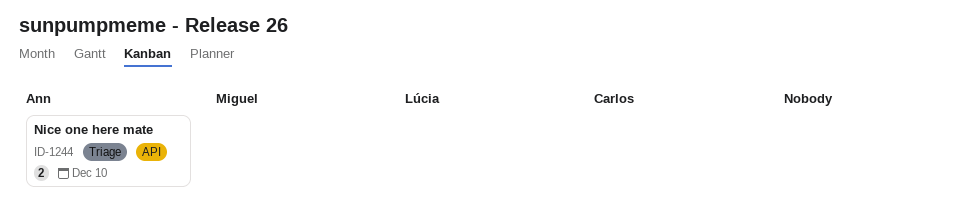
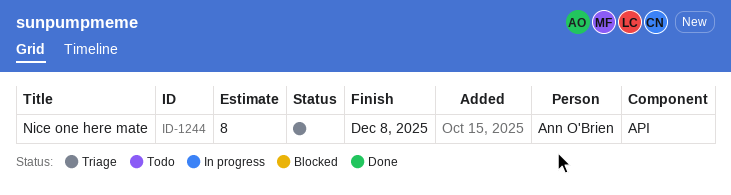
ID-1244, estimate: 2 -> 8
ID-1244, due: Dec 10 -> Dec 8

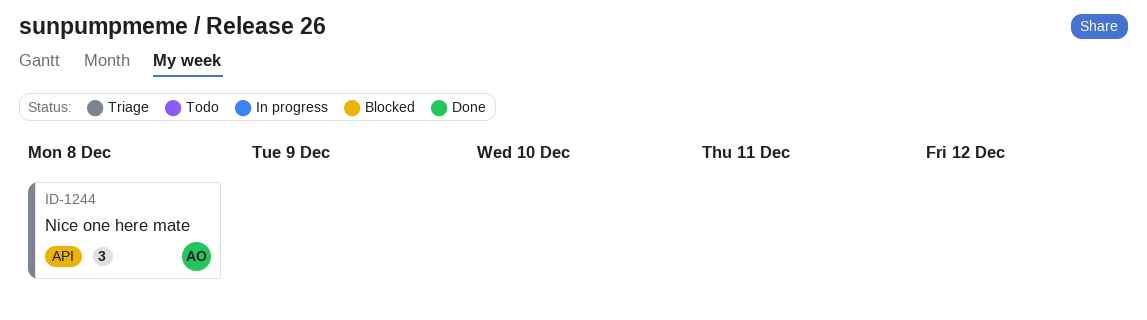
ID-1244, estimate: 8 -> 3

